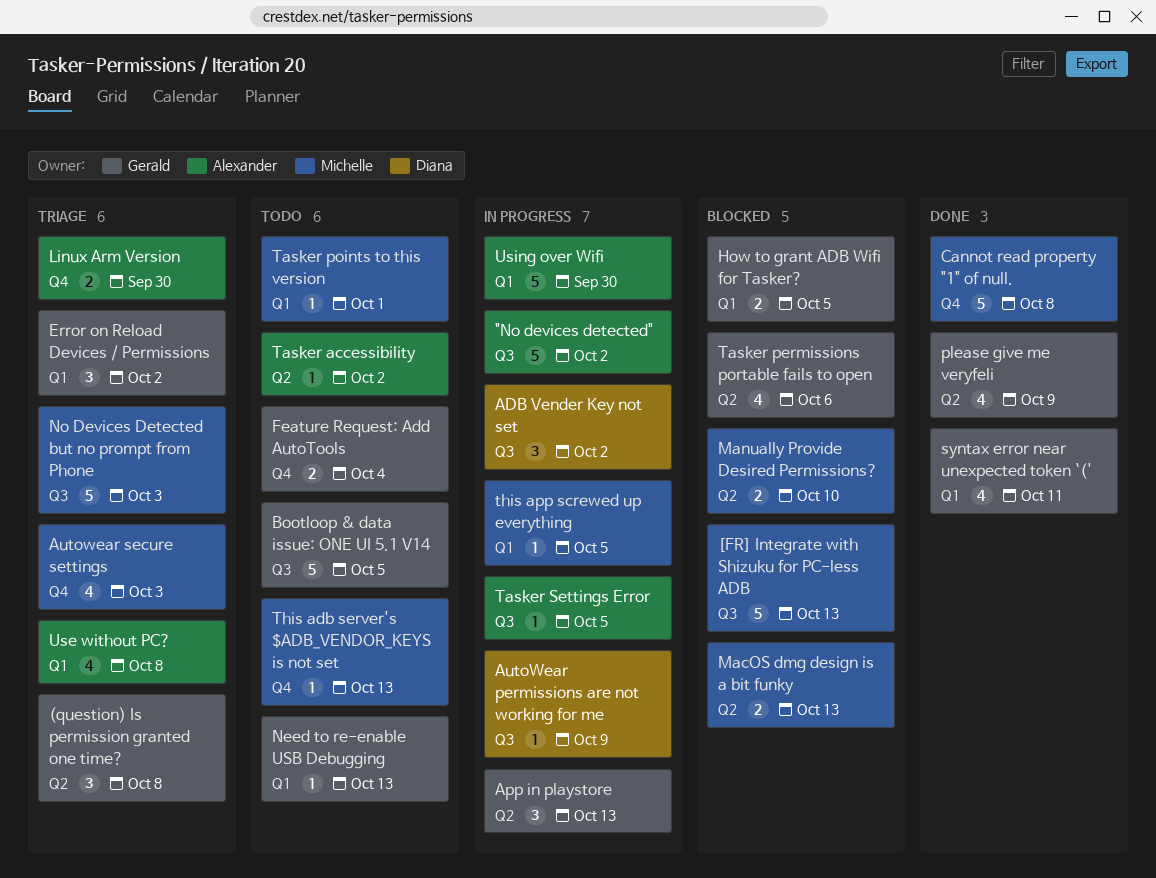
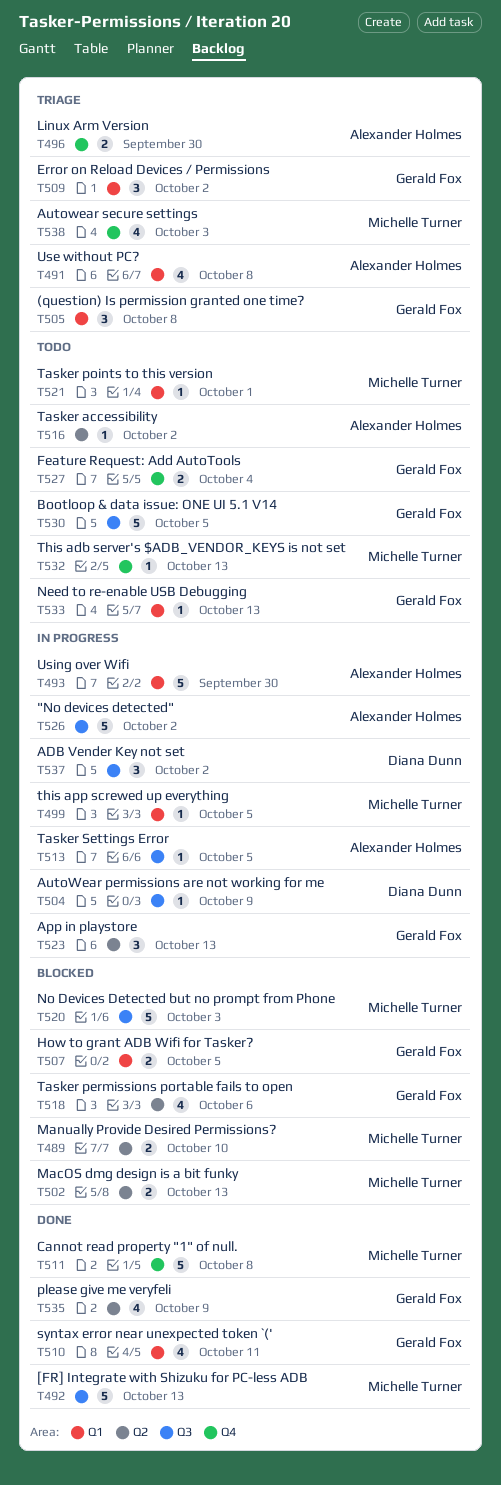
(question) Is permission granted one time?, label: Q2 -> Q1
[FR] Integrate with Shizuku for PC-less ADB, status: Blocked -> Done
No Devices Detected but no prompt from Phone, status: Triage -> Blocked

